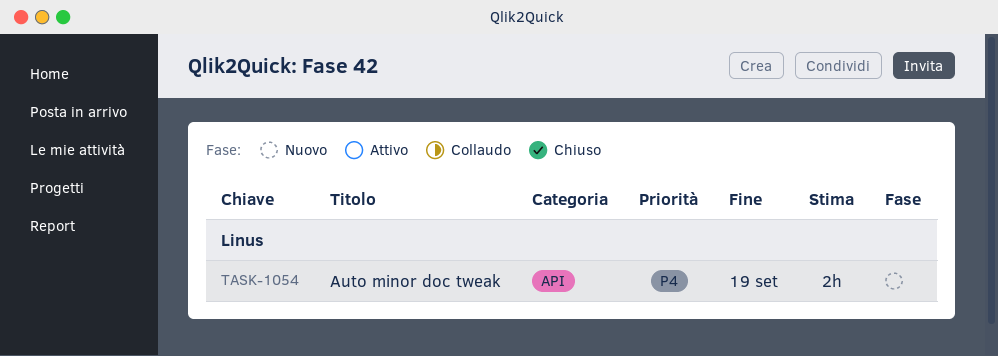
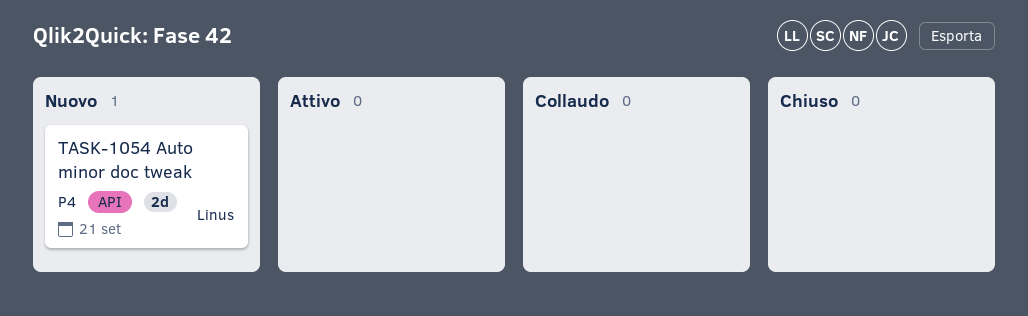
TASK-1054, estimate: 2h -> 2d
TASK-1054, due: Sep 19 -> Sep 21

